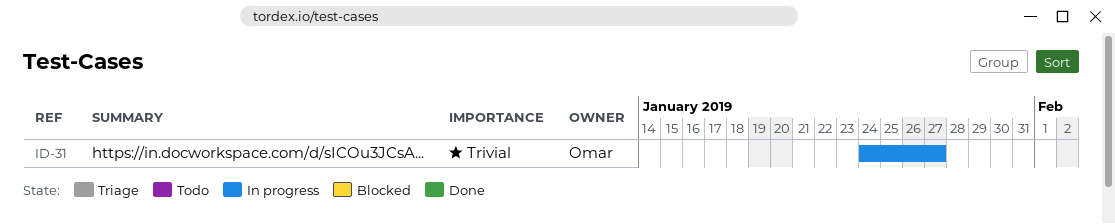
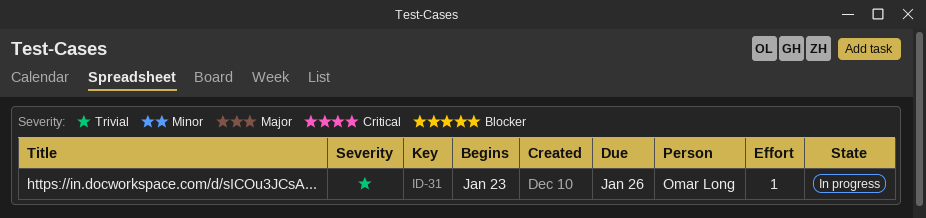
ID-31, start: Jan 24 -> Jan 23
ID-31, due: Jan 27 -> Jan 26

